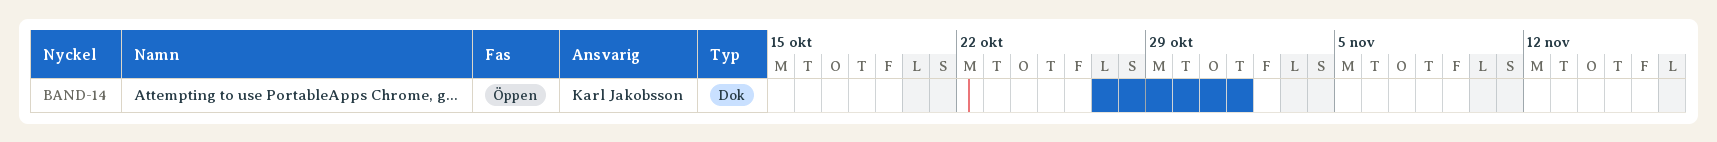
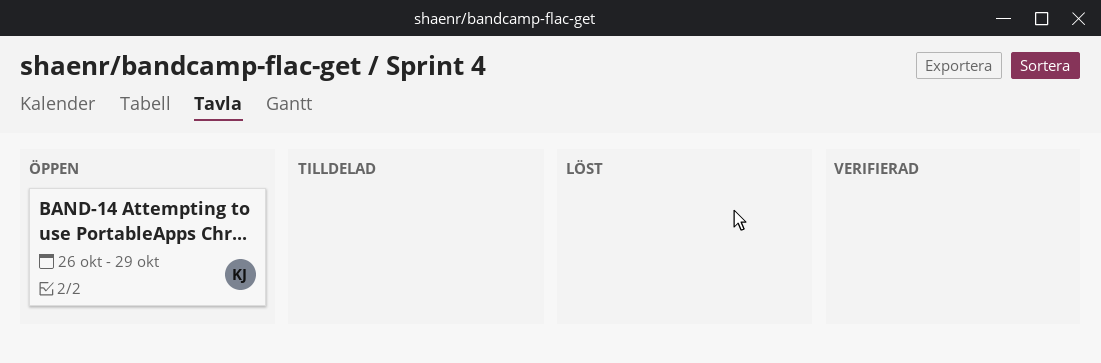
BAND-14, start: Oct 27 -> Oct 26
BAND-14, due: Nov 1 -> Oct 29

